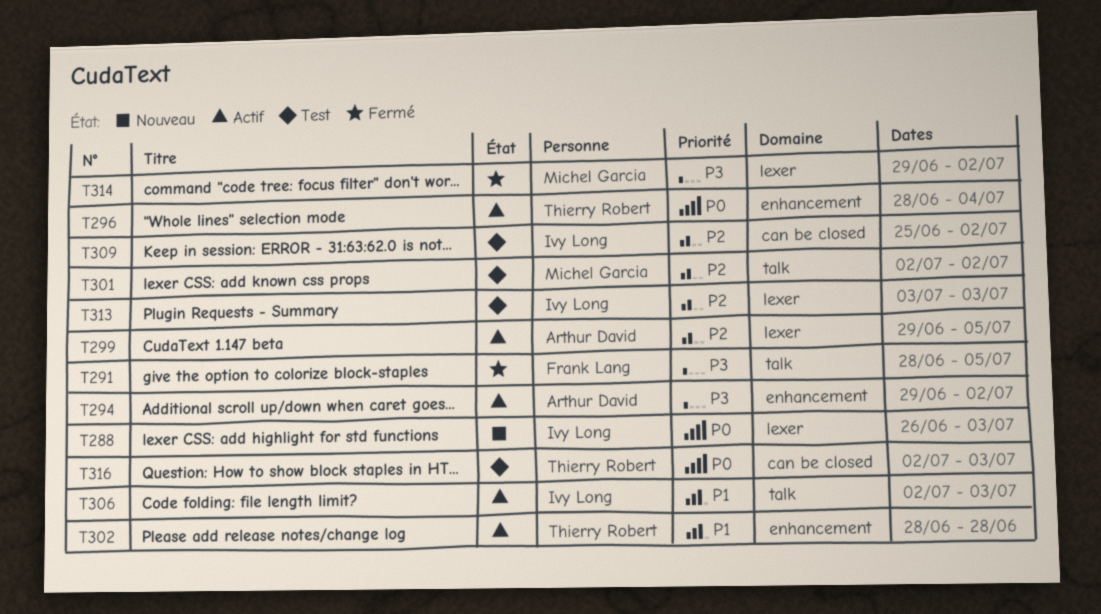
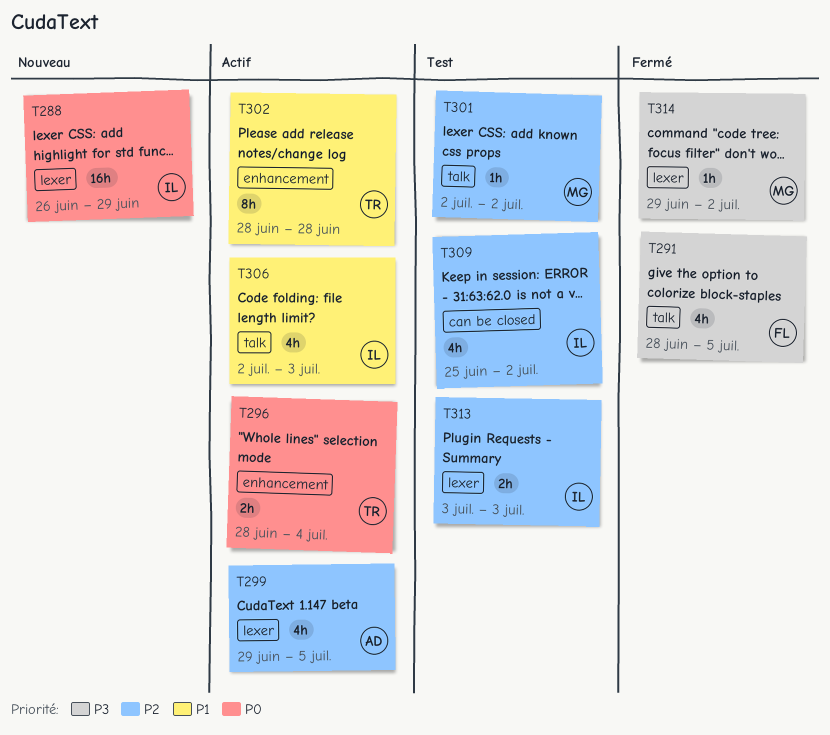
T288, due: Jul 3 -> Jun 29
T294: present -> none
T316: present -> none

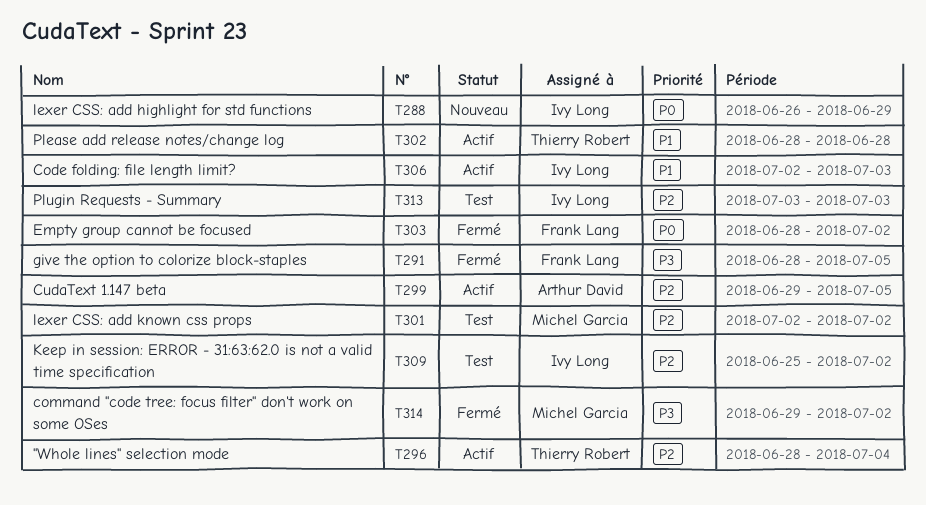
T296, priority: P0 -> P2
T303: none -> present

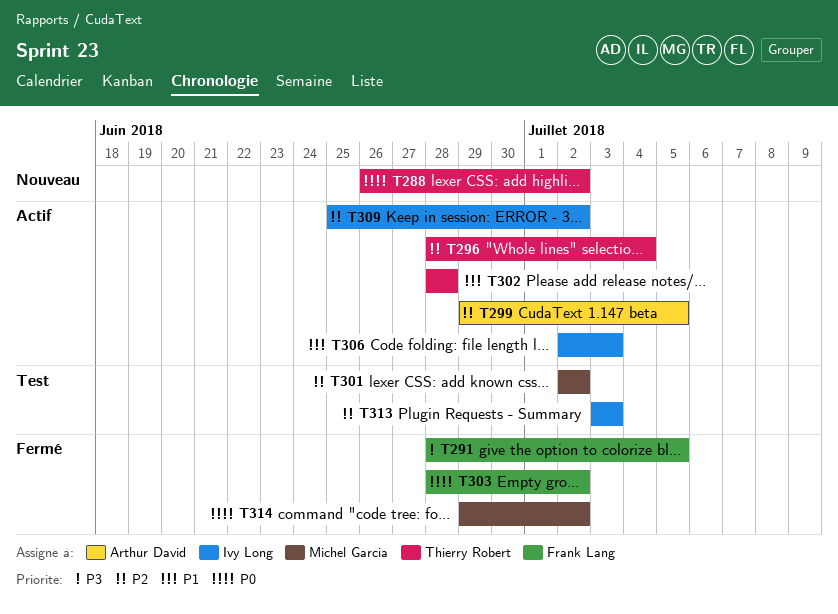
T288, owner: Ivy Long -> Thierry Robert
T288, due: Jun 29 -> Jul 2
T309, status: Test -> Actif
T314, priority: P3 -> P0

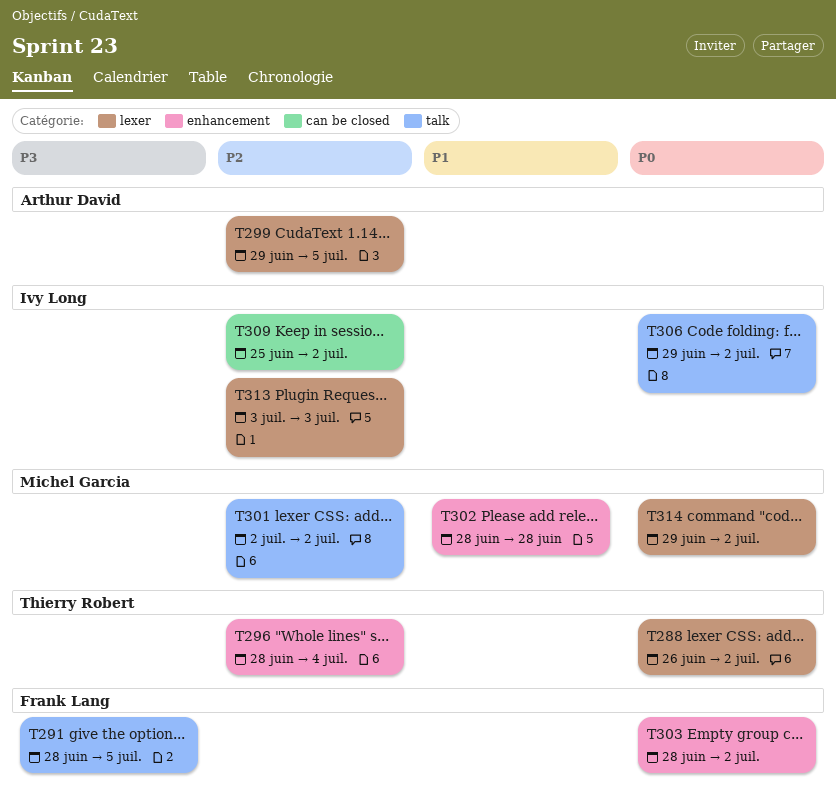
T302, owner: Thierry Robert -> Michel Garcia
T306, priority: P1 -> P0
T306, start: Jul 2 -> Jun 29
T306, due: Jul 3 -> Jul 2

